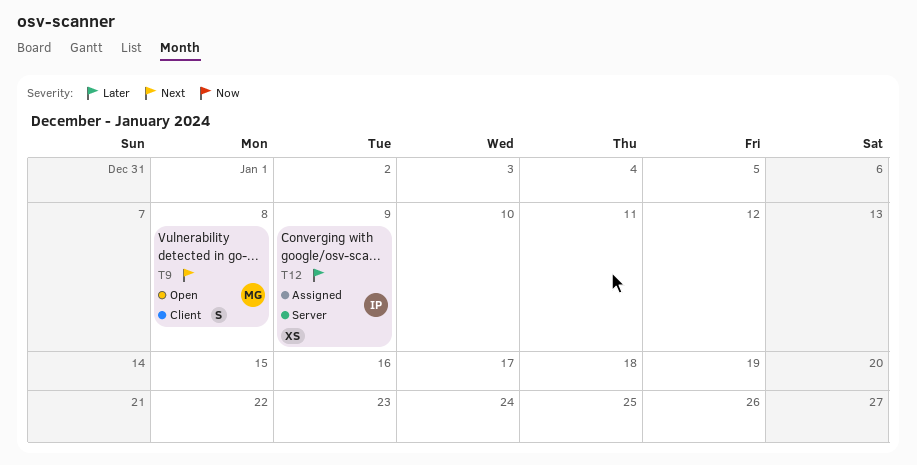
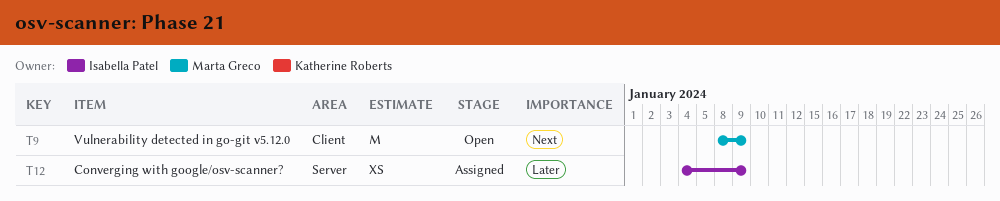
T9, estimate: S -> M
T9, due: Jan 8 -> Jan 9

